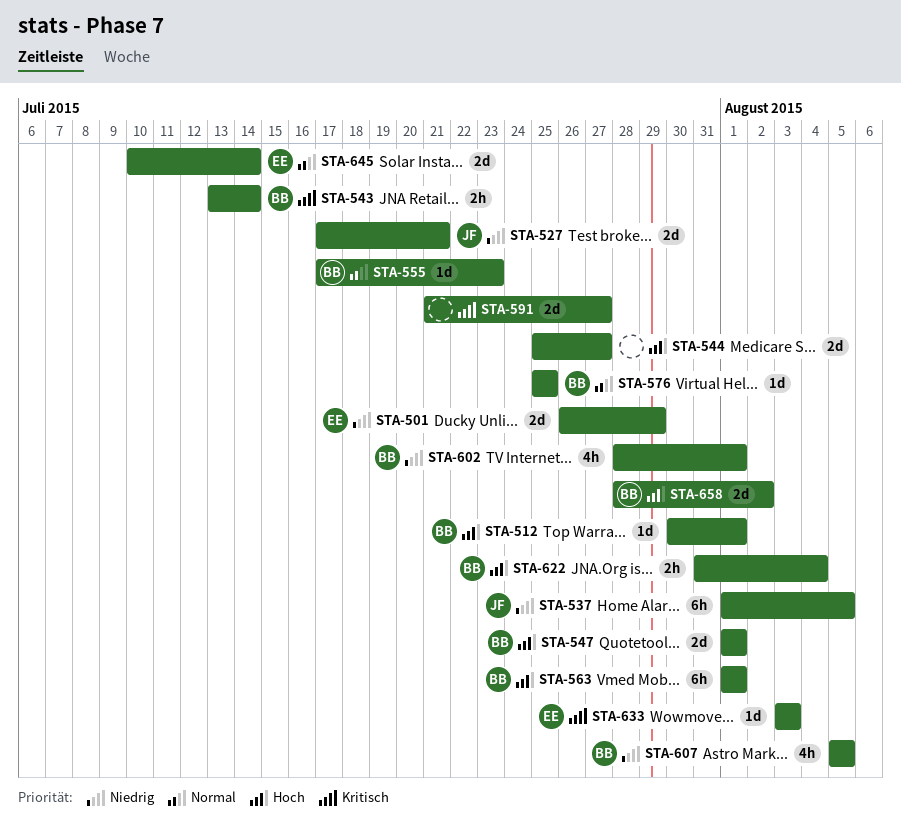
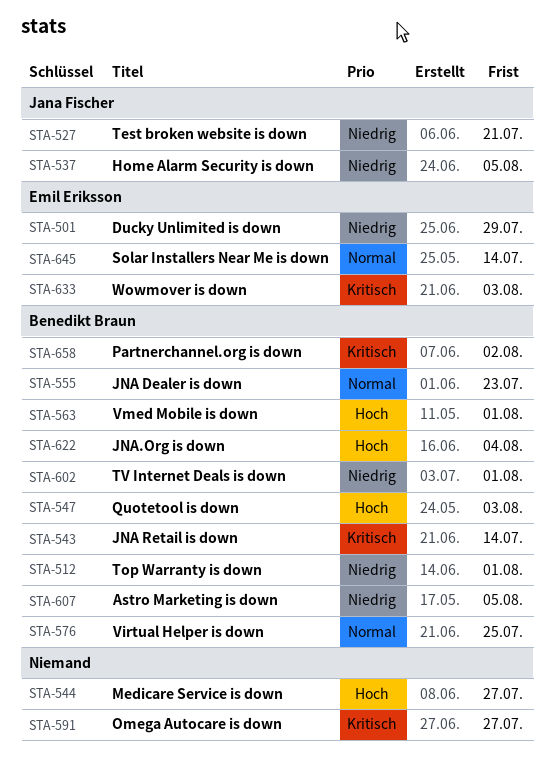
STA-512, priority: Hoch -> Niedrig
STA-547, due: Aug 1 -> Aug 3
STA-658, priority: Hoch -> Kritisch

